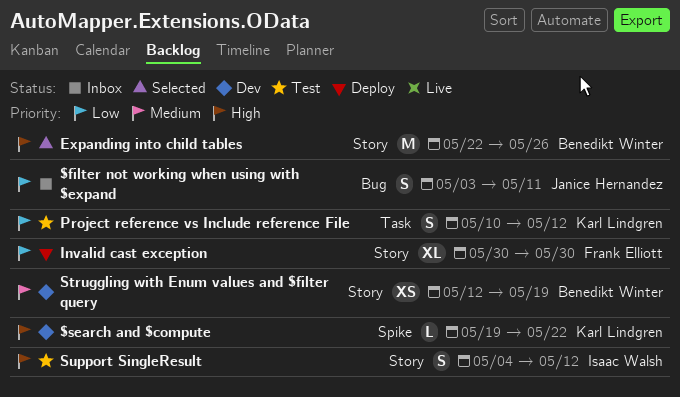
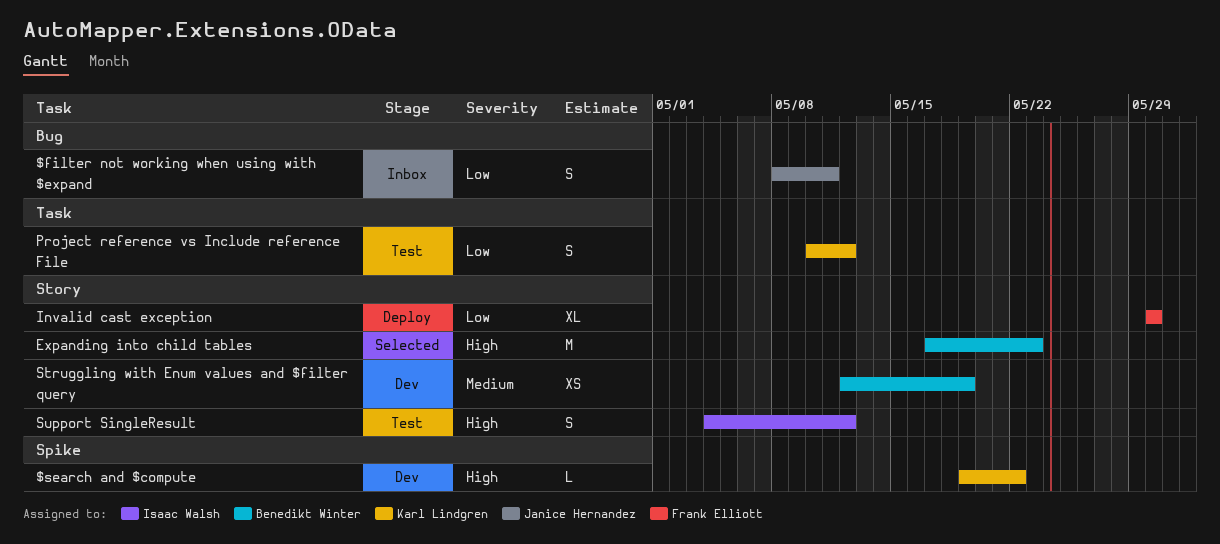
$filter not working when using with $expand, start: May 3 -> May 8
Expanding into child tables, start: May 22 -> May 17
Expanding into child tables, due: May 26 -> May 23

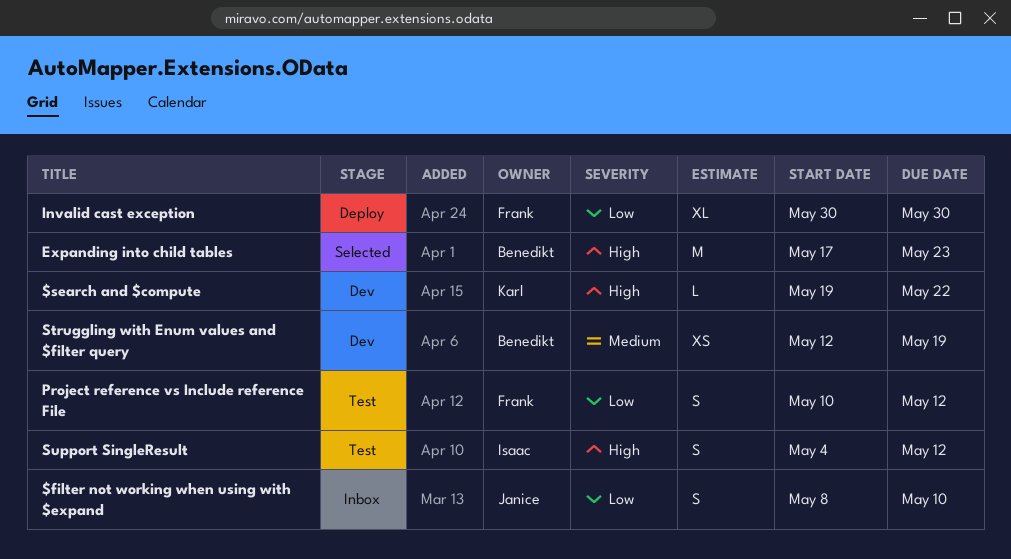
$filter not working when using with $expand, due: May 11 -> May 10
Project reference vs Include reference File, owner: Karl Lindgren -> Frank Elliott

